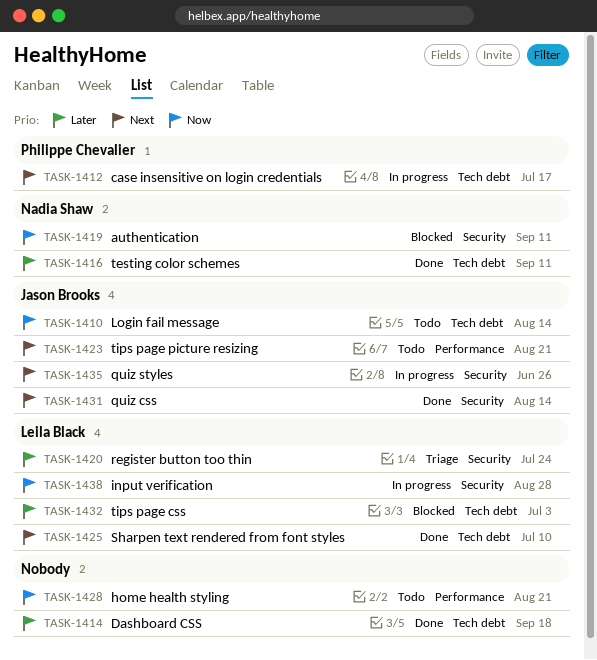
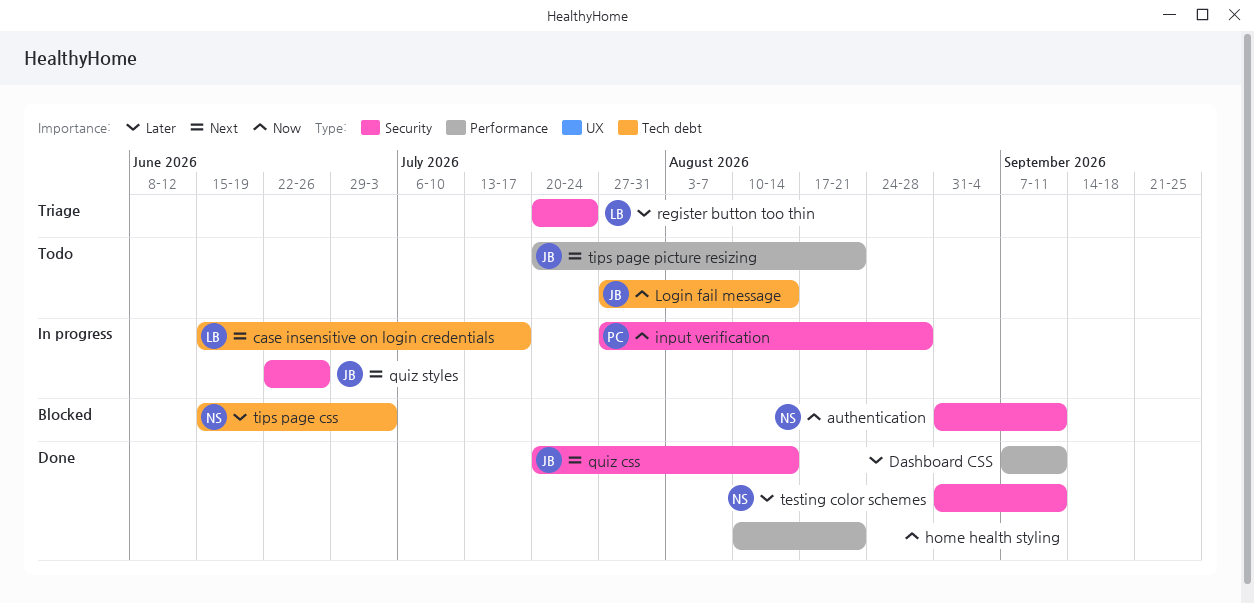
case insensitive on login credentials, owner: Philippe Chevalier -> Leila Black
Dashboard CSS, label: Tech debt -> Performance
Dashboard CSS, due: Sep 18 -> Sep 11
home health styling, status: Todo -> Done
input verification, owner: Leila Black -> Philippe Chevalier
Sharpen text rendered from font styles: present -> none
testing color schemes, label: Tech debt -> Security
tips page css, owner: Leila Black -> Nadia Shaw

